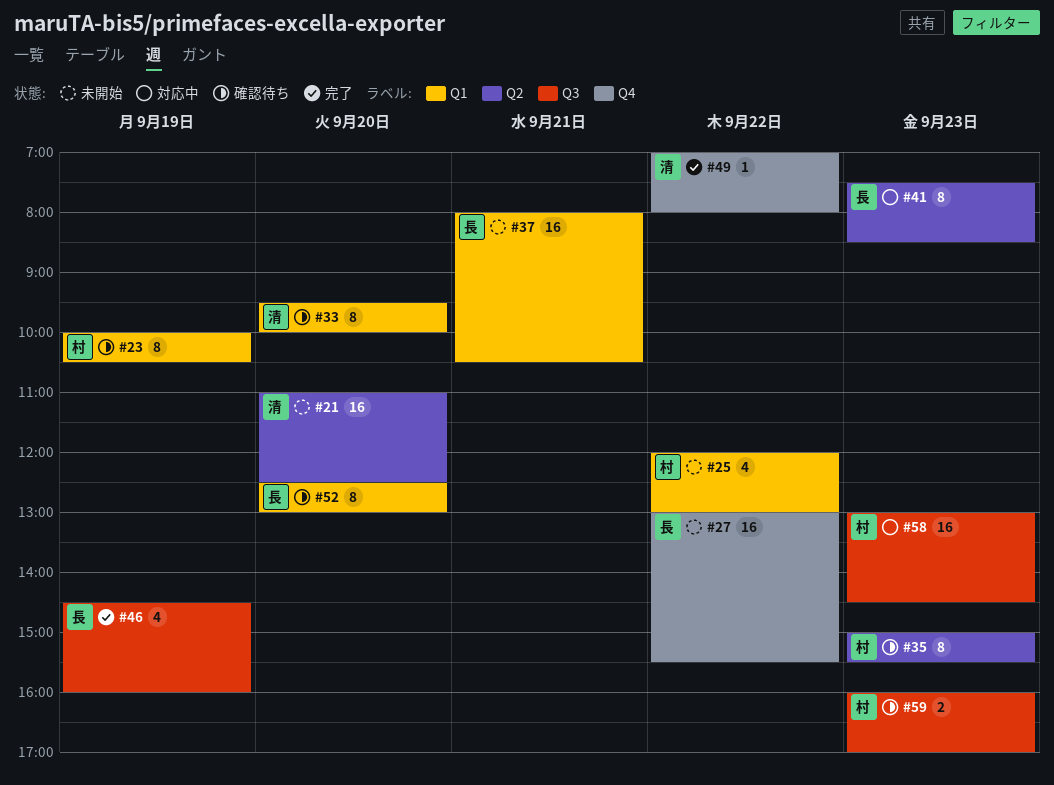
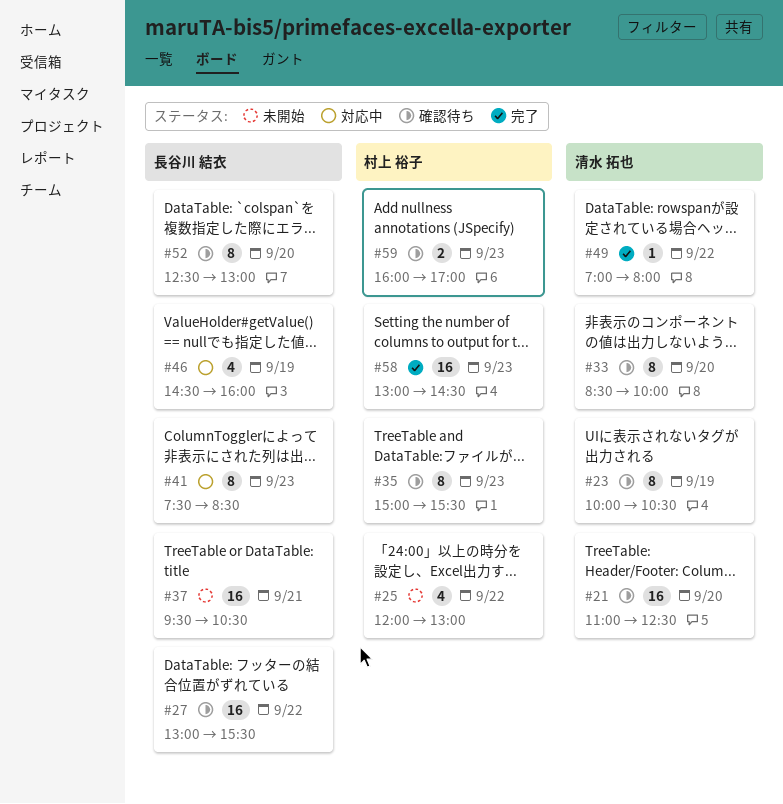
#21, status: 未開始 -> 確認待ち
#23, owner: 村上 裕子 -> 清水 拓也
#27, status: 未開始 -> 確認待ち
#33, begins: 09:30 -> 08:30
#37, begins: 08:00 -> 09:30
#46, status: 完了 -> 対応中
#58, status: 対応中 -> 完了

